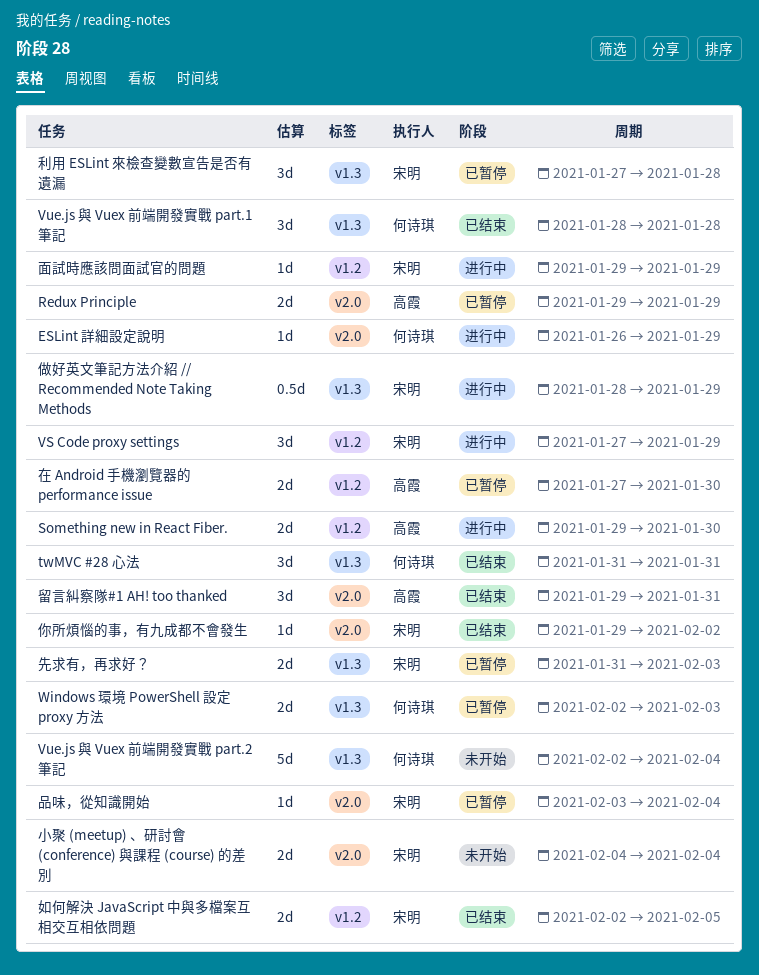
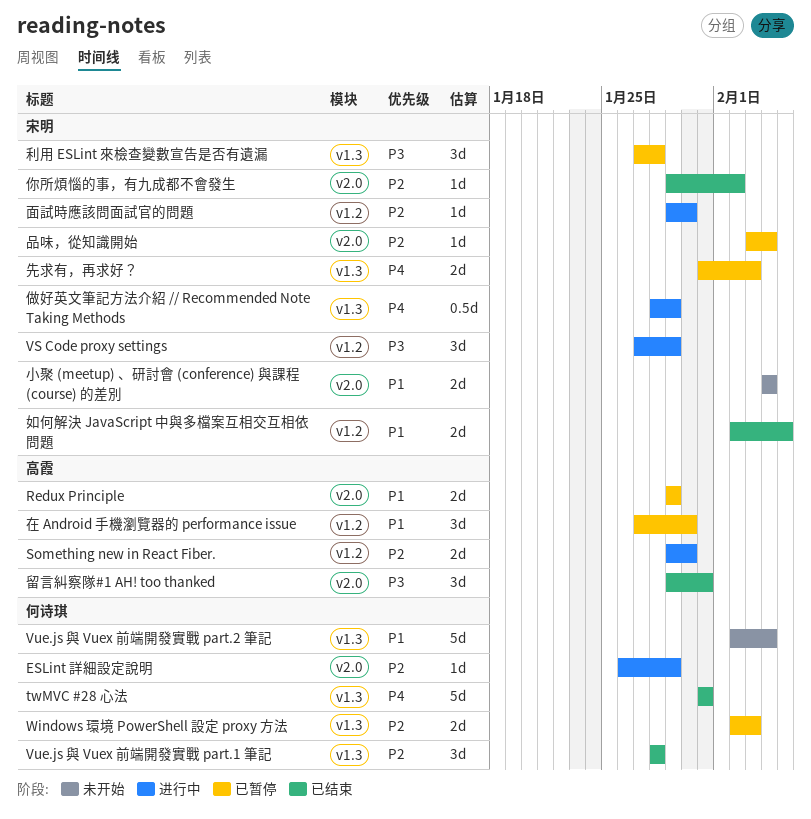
twMVC #28 心法, estimate: 3d -> 5d
在 Android 手機瀏覽器的 performance issue, estimate: 2d -> 3d
面試時應該問面試官的問題, due: Jan 29 -> Jan 30

